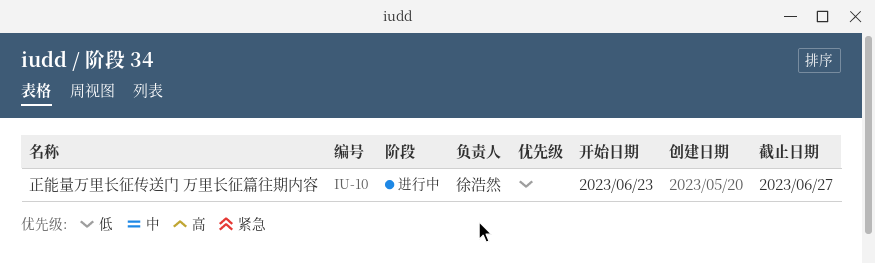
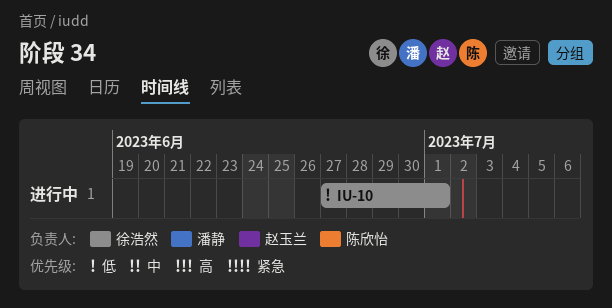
IU-10, start: Jun 23 -> Jun 27
IU-10, due: Jun 27 -> Jul 1

